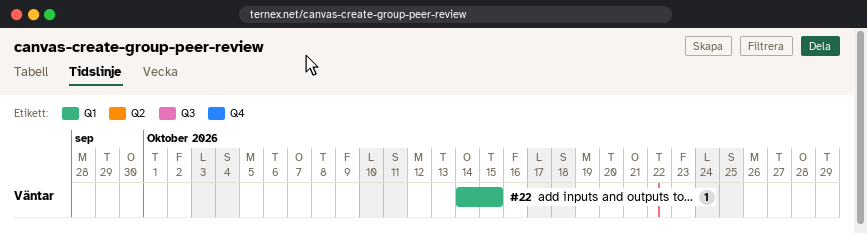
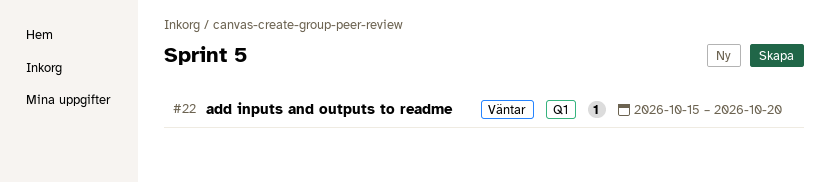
#22, start: Oct 14 -> Oct 15
#22, due: Oct 15 -> Oct 20

